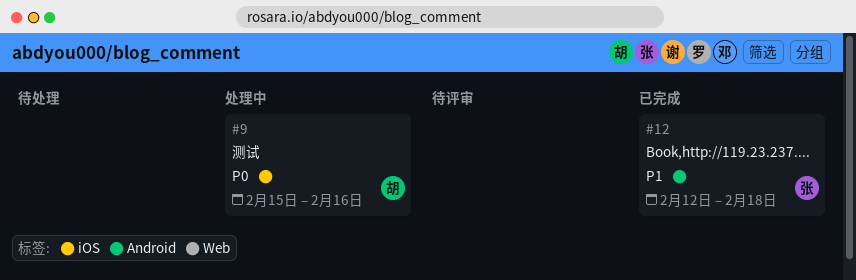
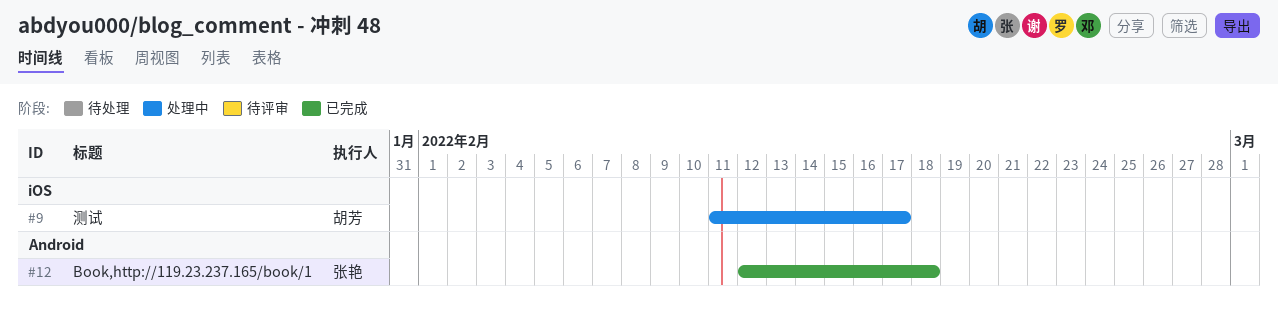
#9, start: Feb 15 -> Feb 11
#9, due: Feb 16 -> Feb 17

